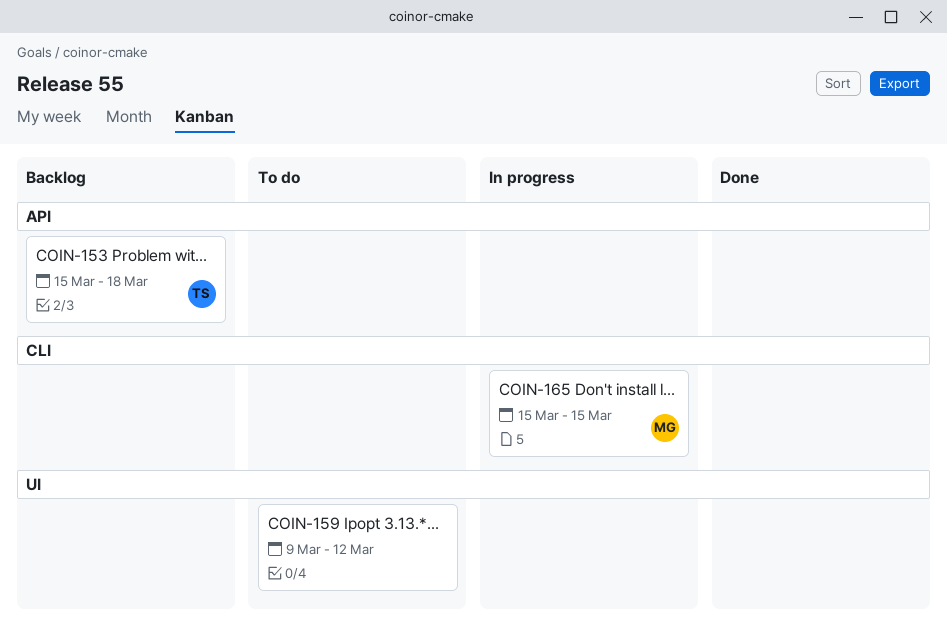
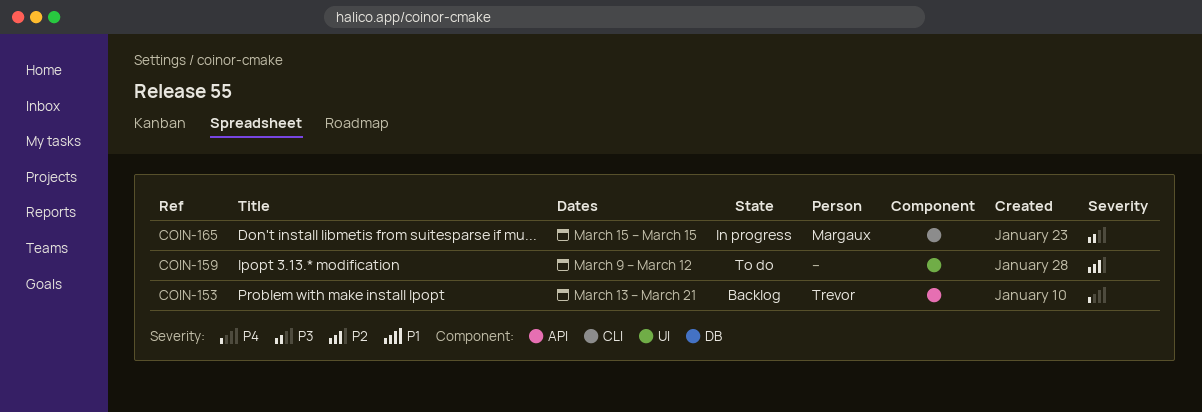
COIN-153, start: Mar 15 -> Mar 13
COIN-153, due: Mar 18 -> Mar 21

